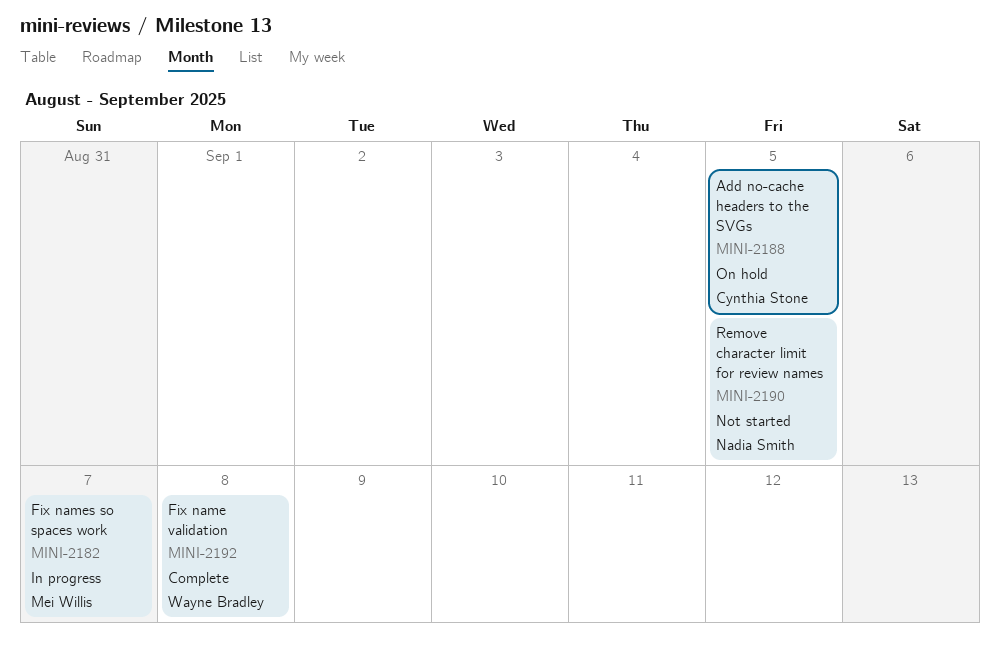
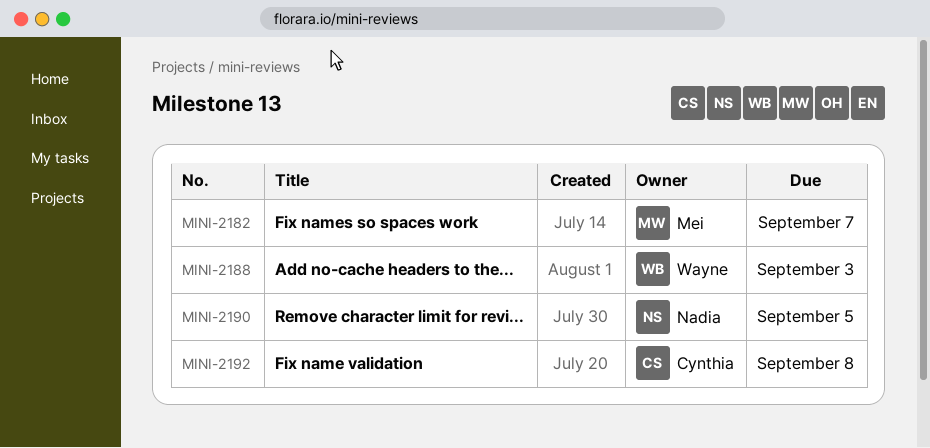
MINI-2188, owner: Cynthia Stone -> Wayne Bradley
MINI-2188, due: Sep 5 -> Sep 3
MINI-2192, owner: Wayne Bradley -> Cynthia Stone

